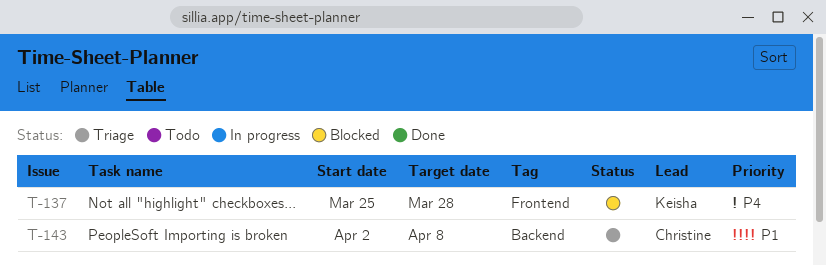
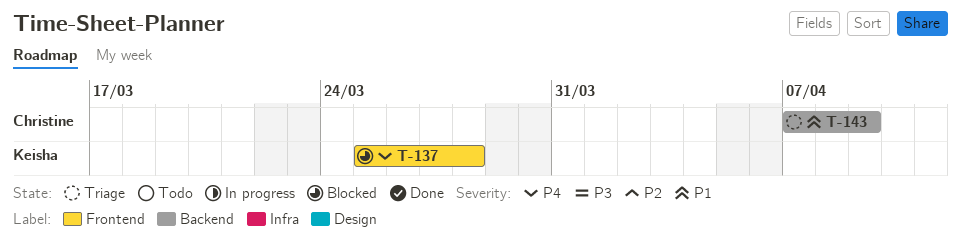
T-143, start: Apr 2 -> Apr 7
T-143, due: Apr 8 -> Apr 9

